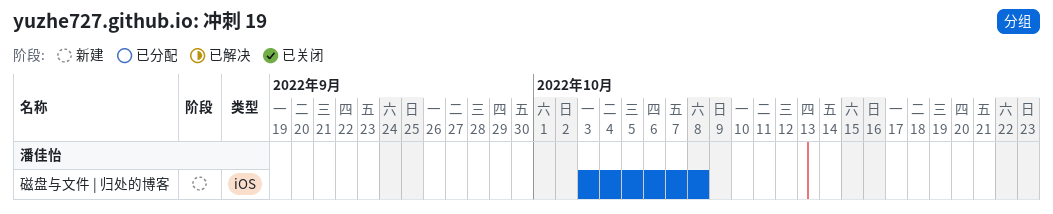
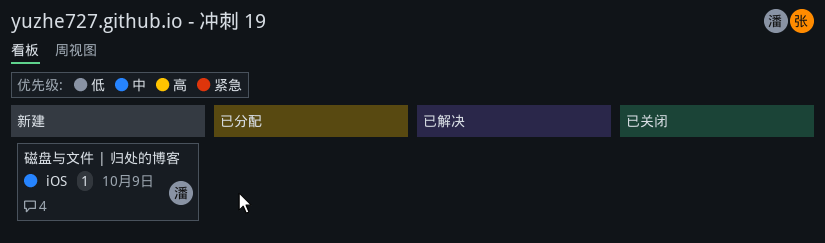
磁盘与文件 | 归处的博客, due: Oct 8 -> Oct 9

